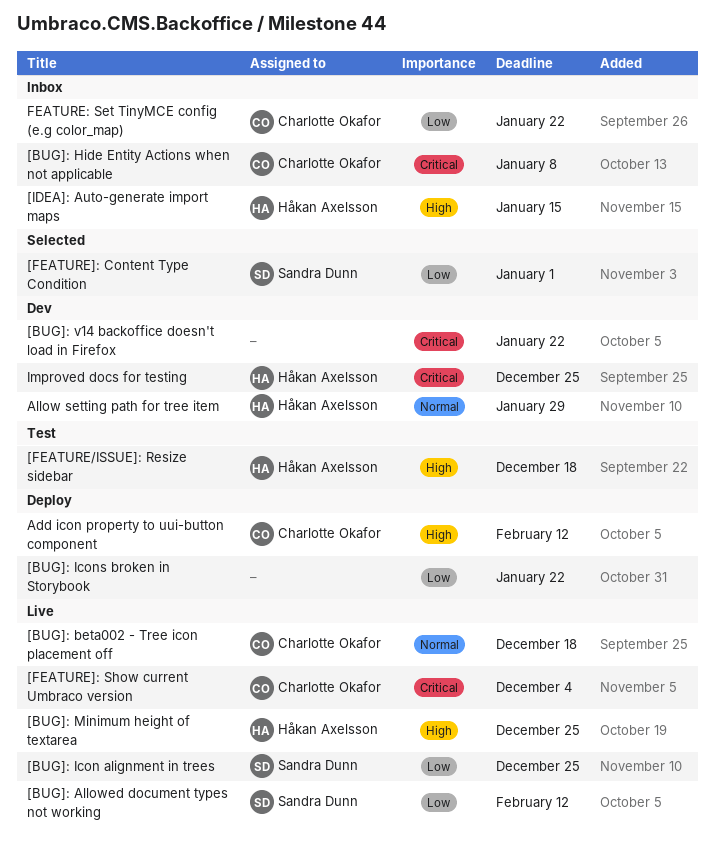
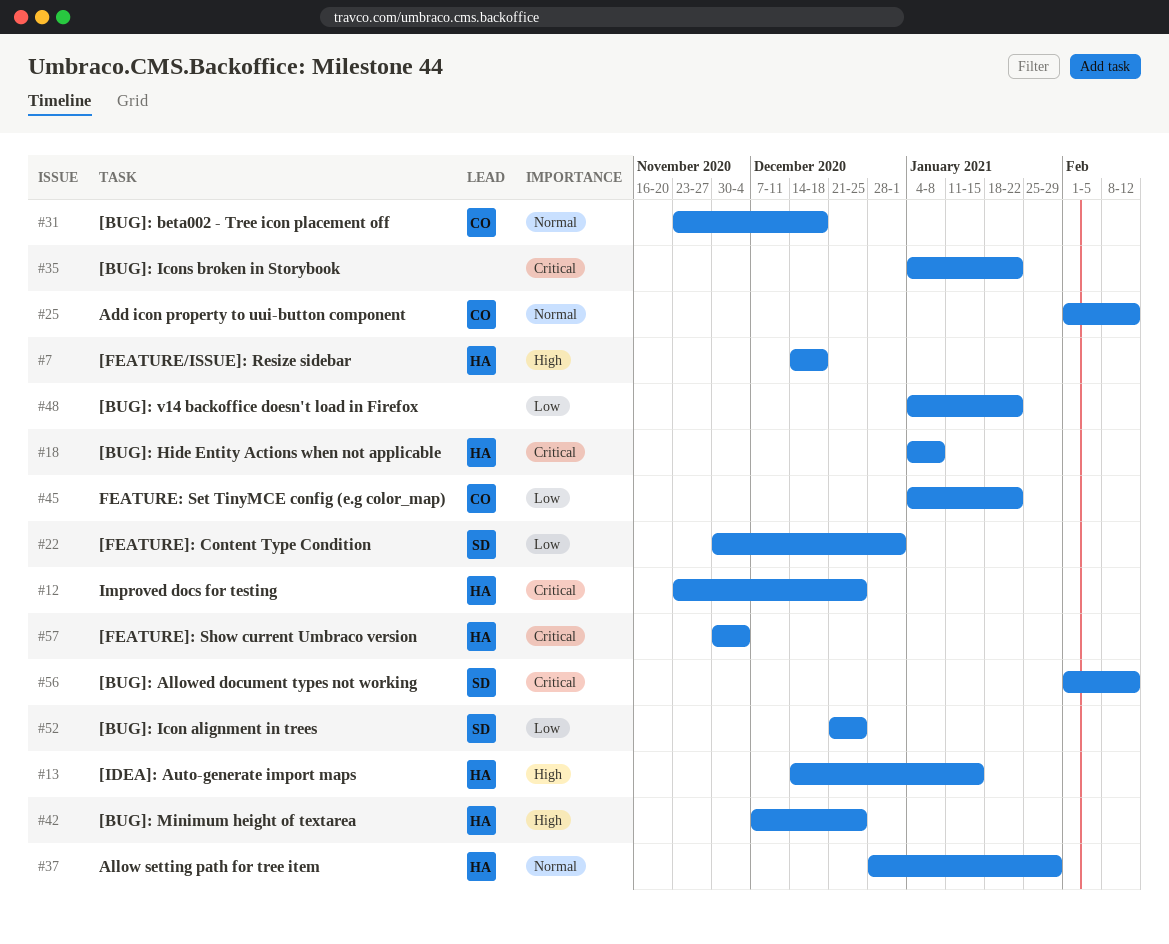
[BUG]: Allowed document types not working, priority: Low -> Critical
[BUG]: Hide Entity Actions when not applicable, owner: Charlotte Okafor -> Håkan Axelsson
[BUG]: Icons broken in Storybook, priority: Low -> Critical
[BUG]: v14 backoffice doesn't load in Firefox, priority: Critical -> Low
[FEATURE]: Show current Umbraco version, owner: Charlotte Okafor -> Håkan Axelsson
Add icon property to uui-button component, priority: High -> Normal

